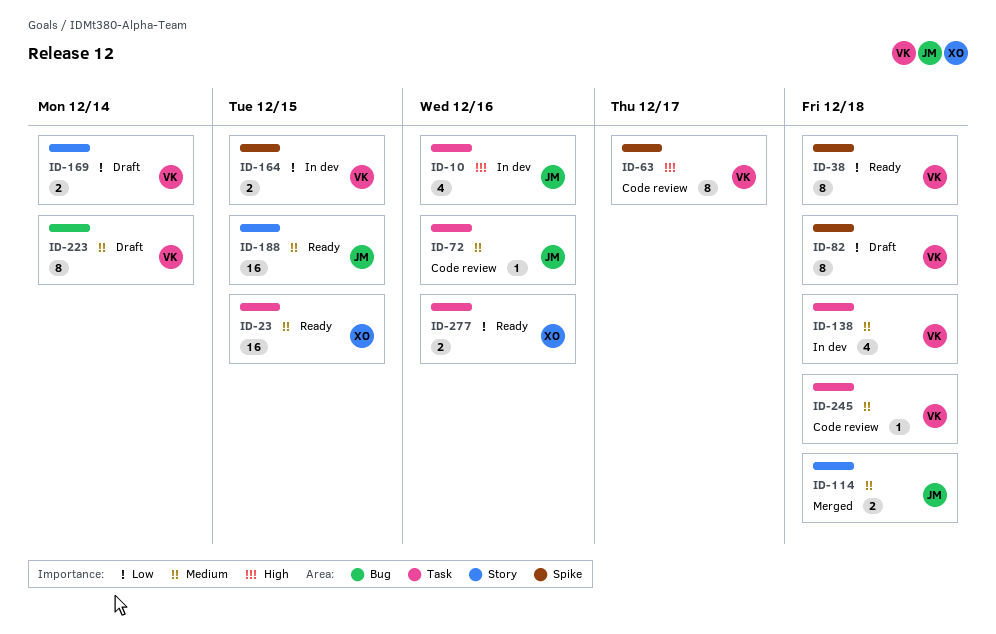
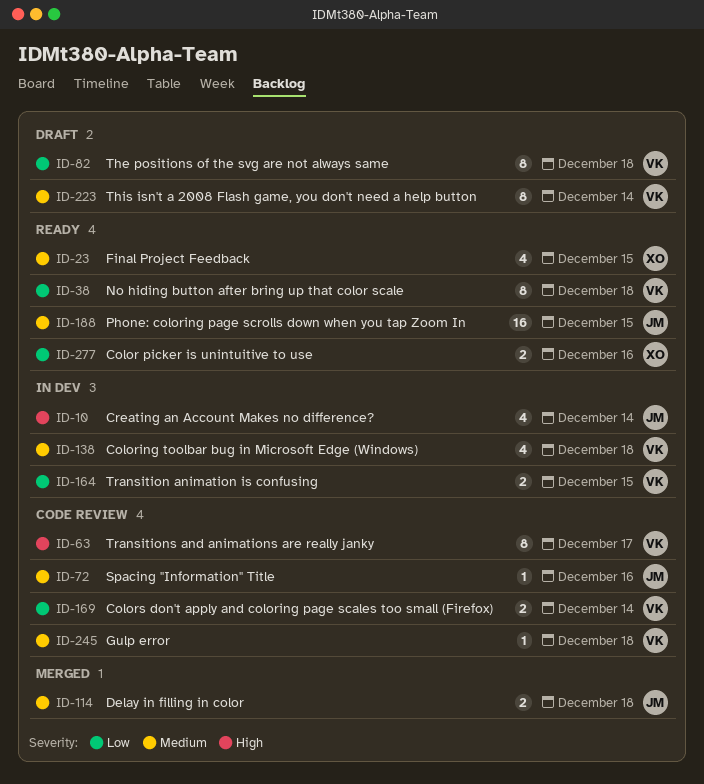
ID-10, due: Dec 16 -> Dec 14
ID-23, estimate: 16 -> 4
ID-169, status: Draft -> Code review

